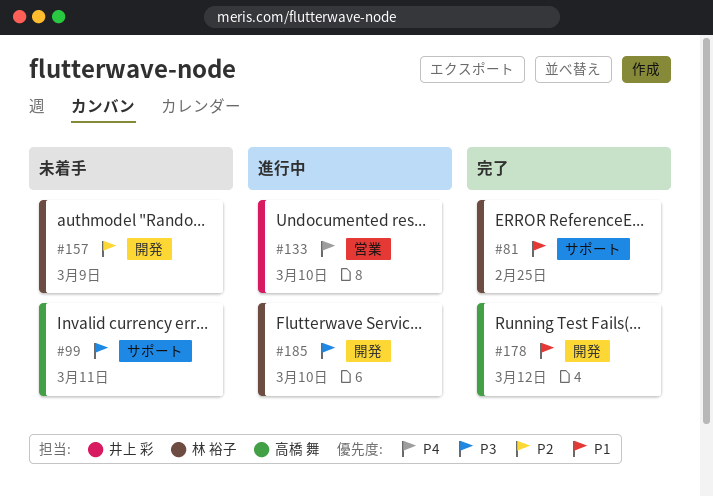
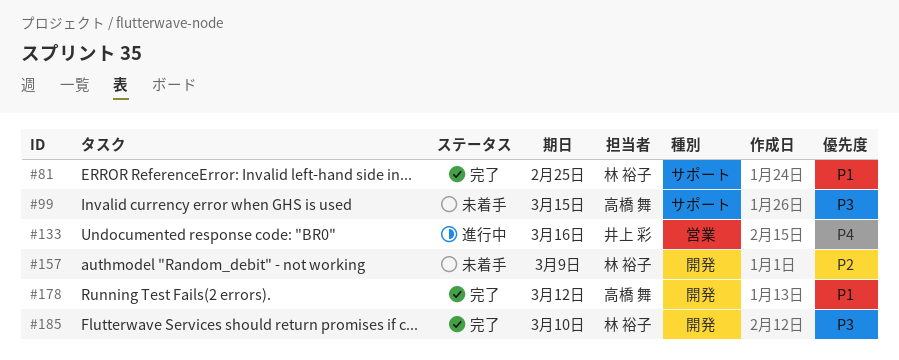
#99, due: Mar 11 -> Mar 15
#133, due: Mar 10 -> Mar 16
#185, status: 進行中 -> 完了

